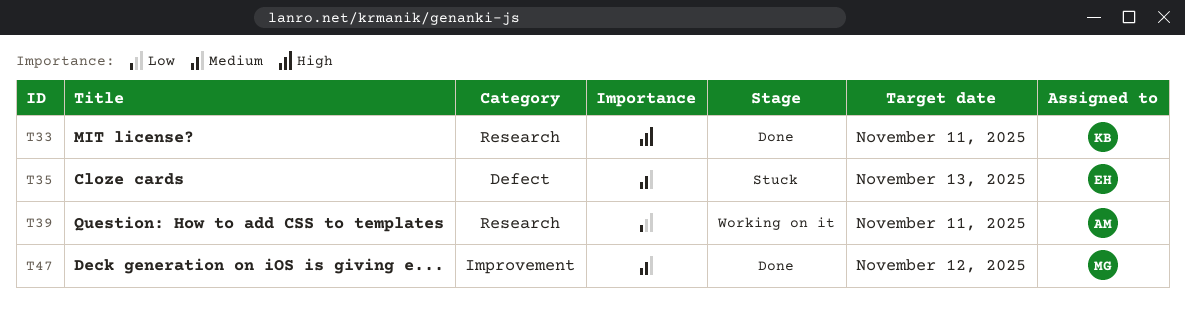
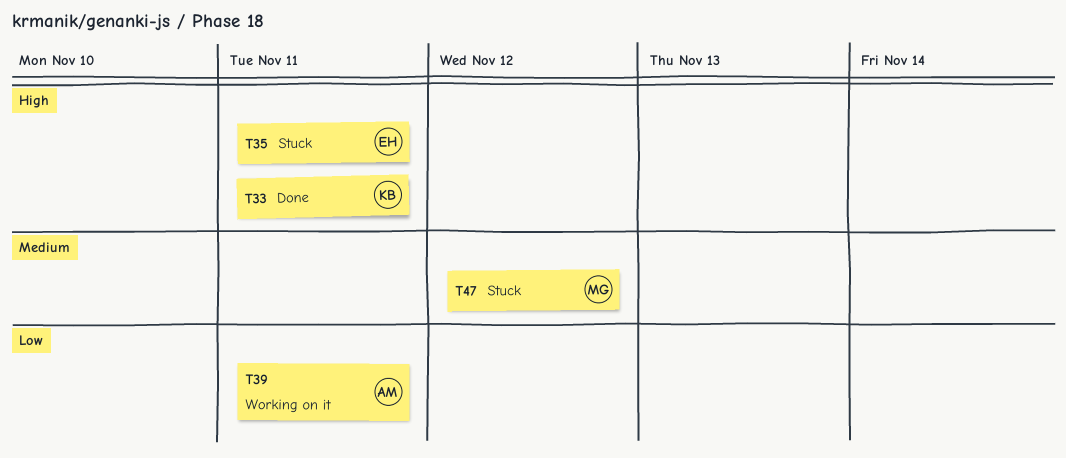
T35, priority: Medium -> High
T35, due: Nov 13 -> Nov 11
T47, status: Done -> Stuck

